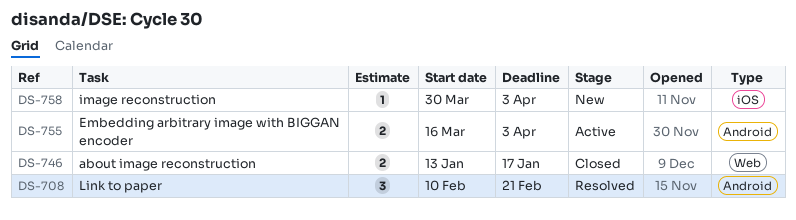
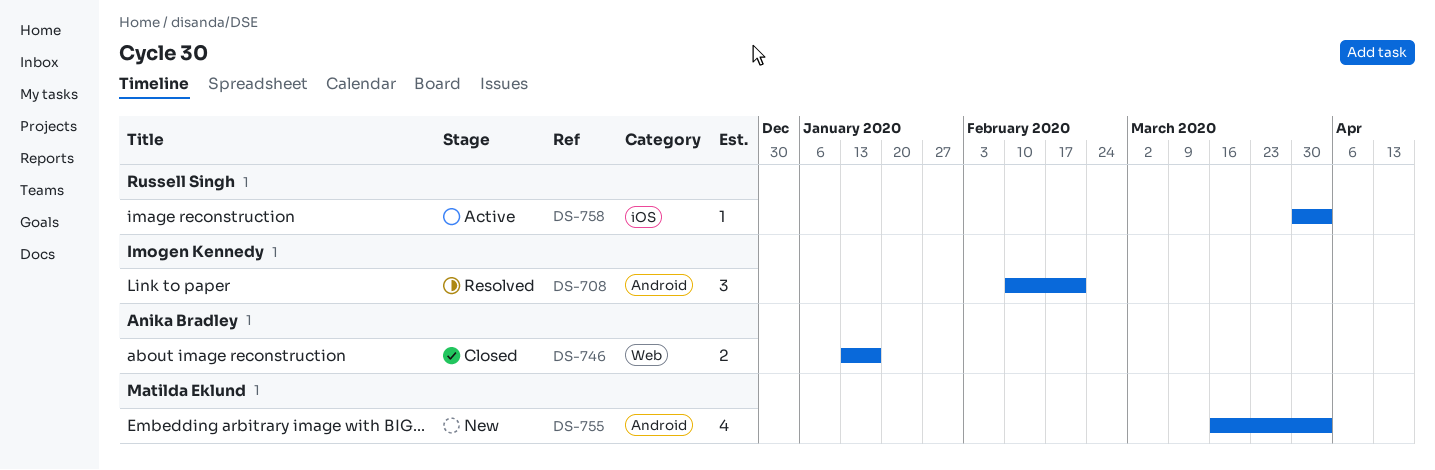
DS-755, status: Active -> New
DS-755, estimate: 2 -> 4
DS-758, status: New -> Active

